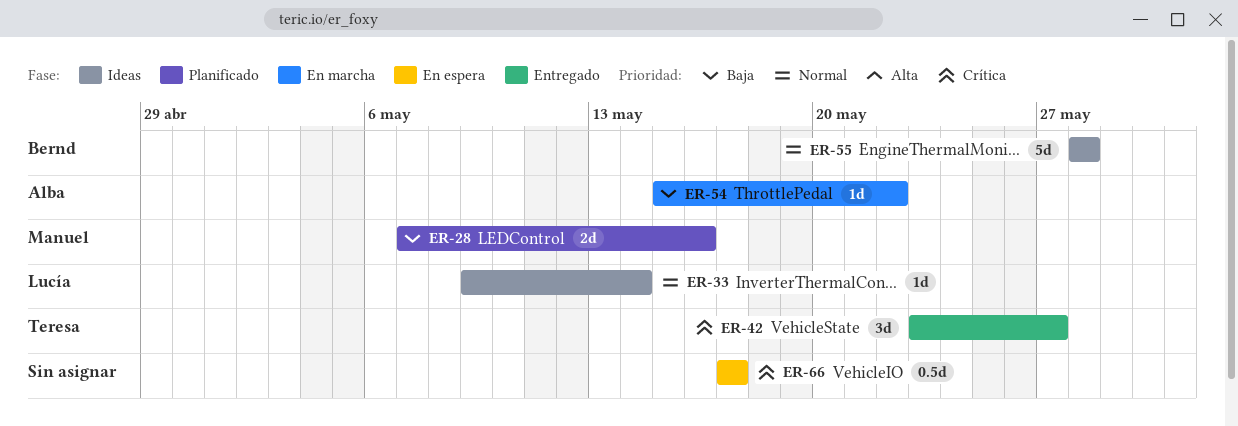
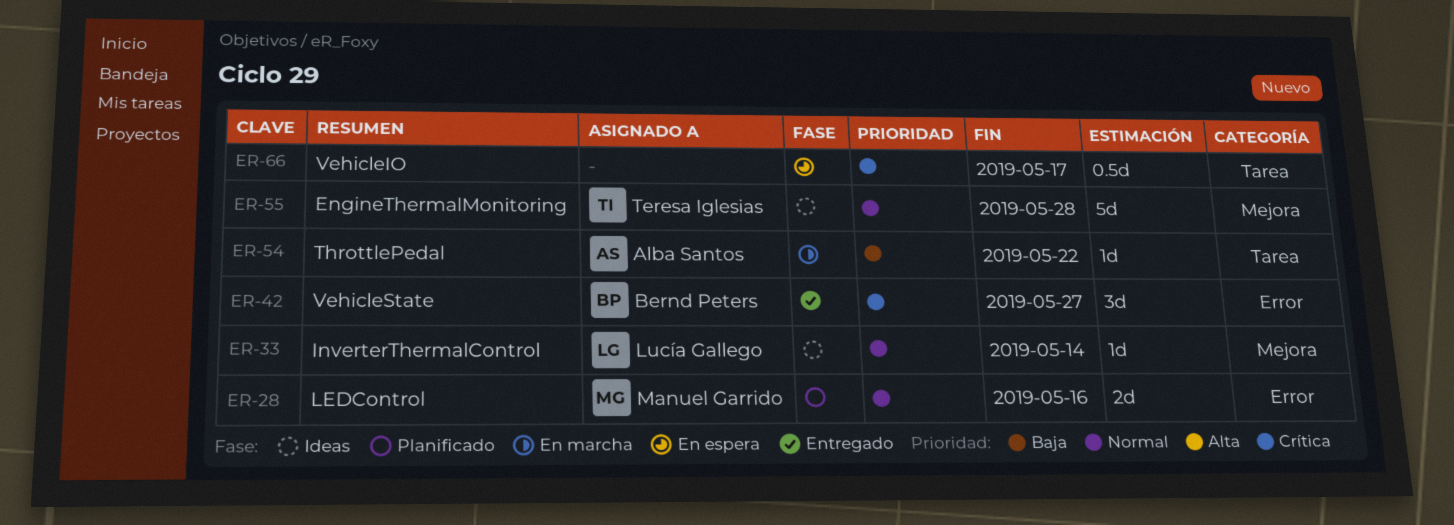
ER-28, priority: Baja -> Normal
ER-42, owner: Teresa Iglesias -> Bernd Peters
ER-55, owner: Bernd Peters -> Teresa Iglesias

